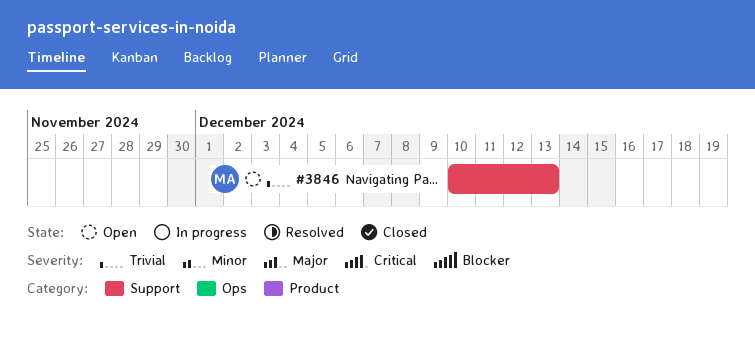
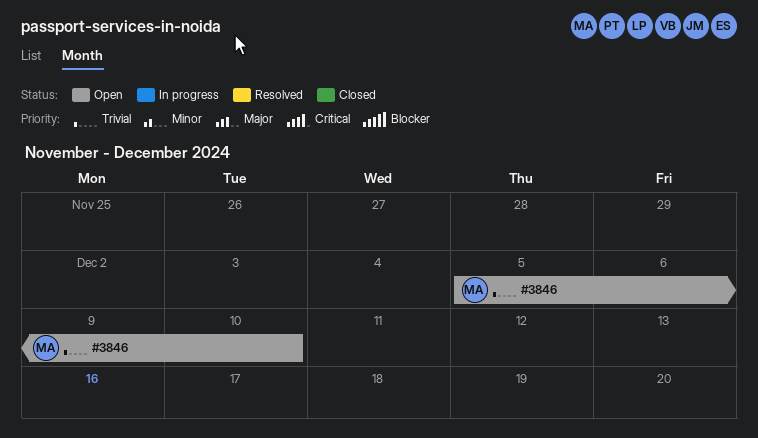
#3846, start: Dec 10 -> Dec 5
#3846, due: Dec 13 -> Dec 10

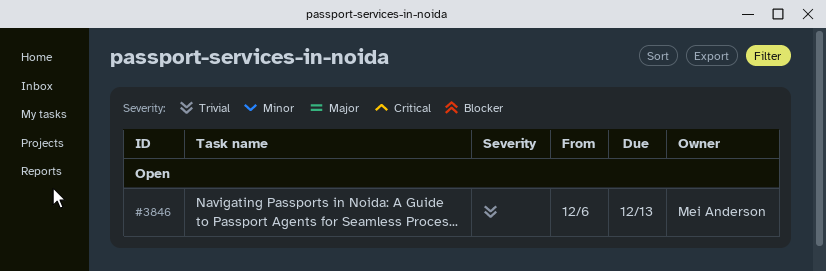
#3846, start: Dec 5 -> Dec 6
#3846, due: Dec 10 -> Dec 13

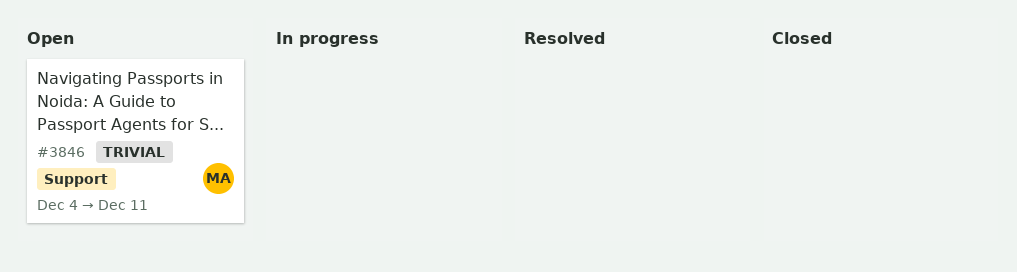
#3846, start: Dec 6 -> Dec 4
#3846, due: Dec 13 -> Dec 11

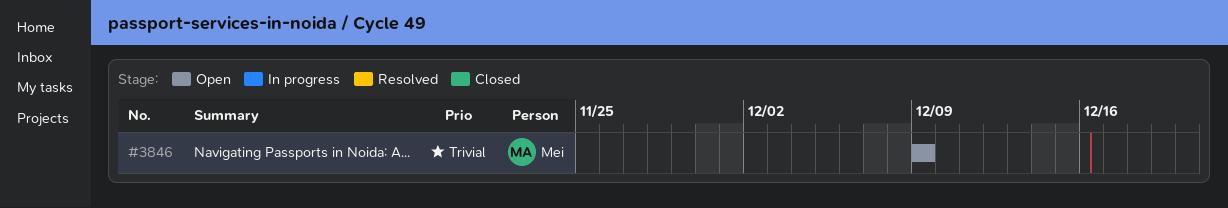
#3846, start: Dec 4 -> Dec 9
#3846, due: Dec 11 -> Dec 9

